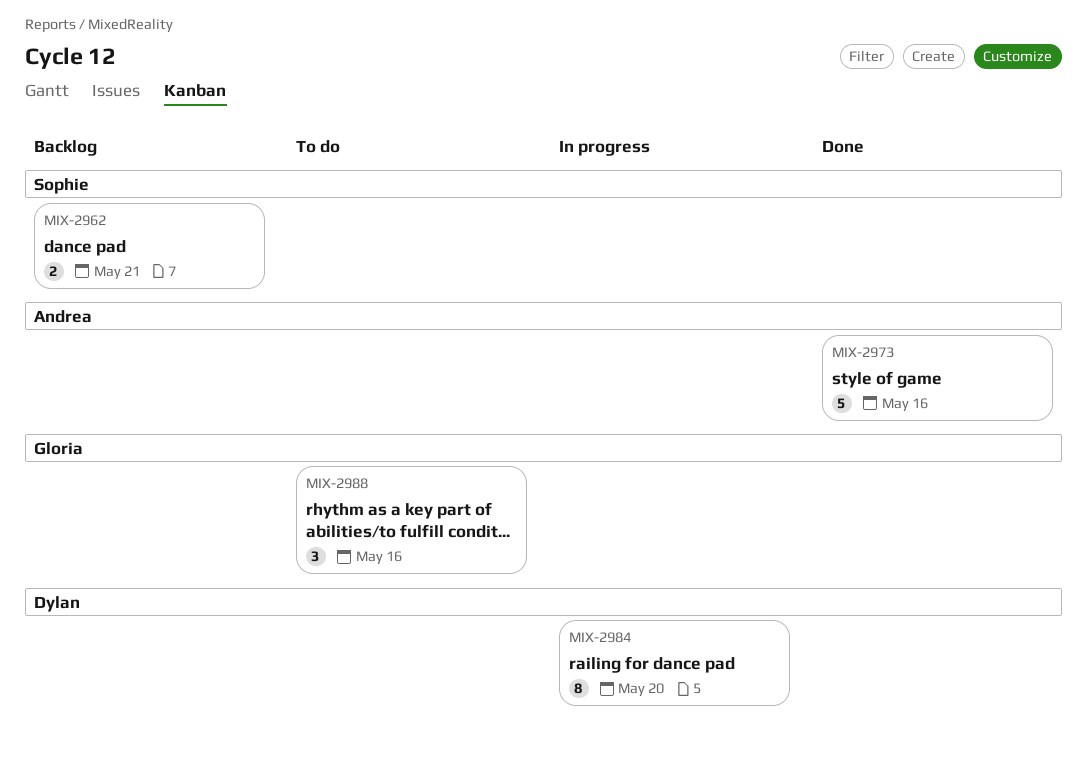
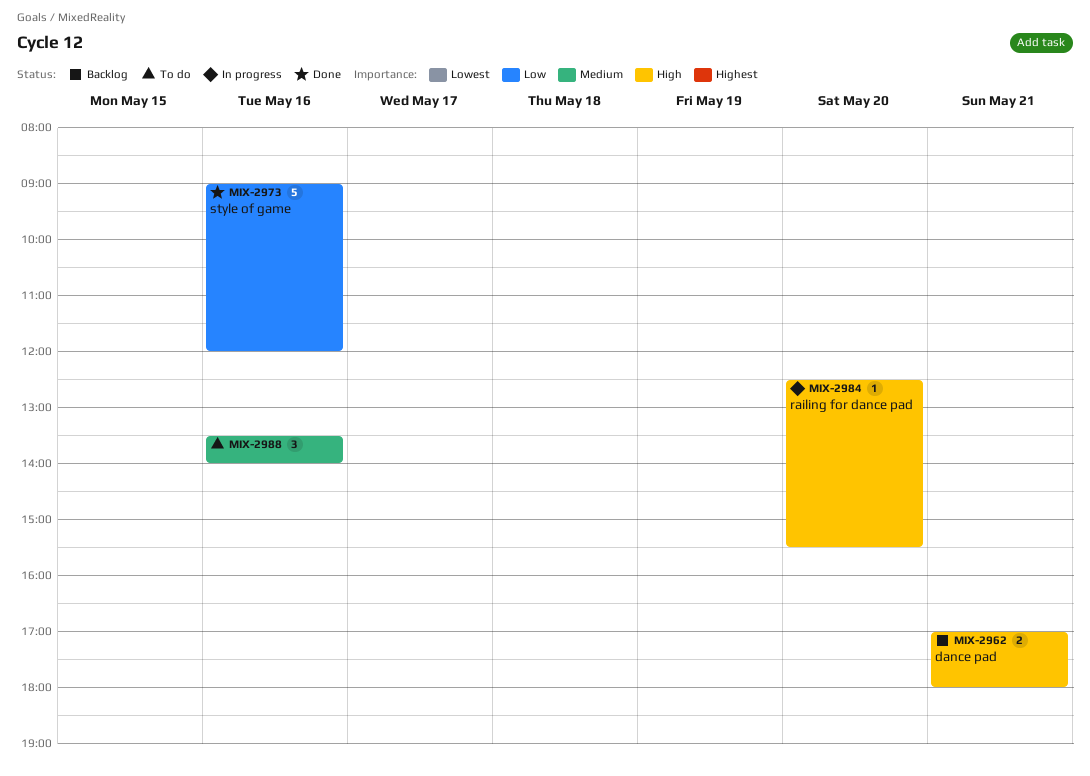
MIX-2984, estimate: 8 -> 1

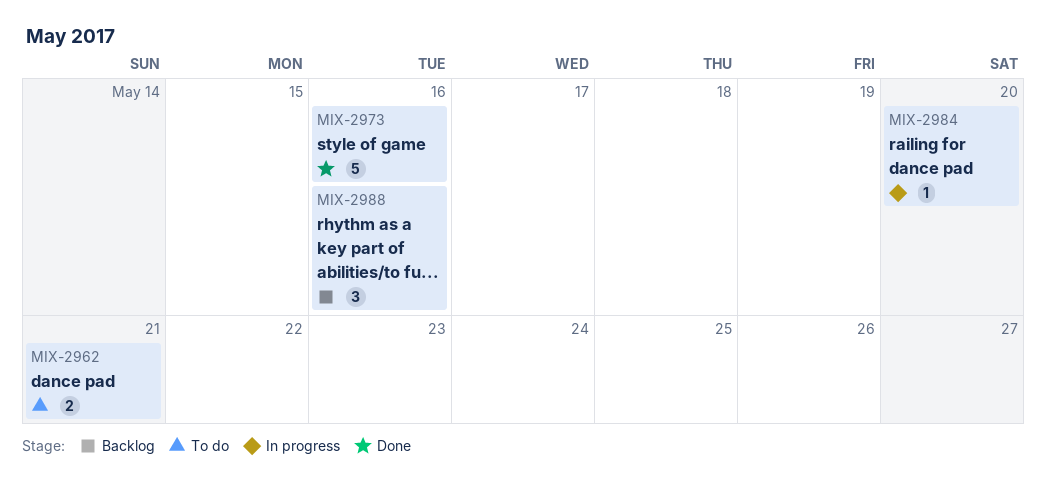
MIX-2962, status: Backlog -> To do
MIX-2988, status: To do -> Backlog

